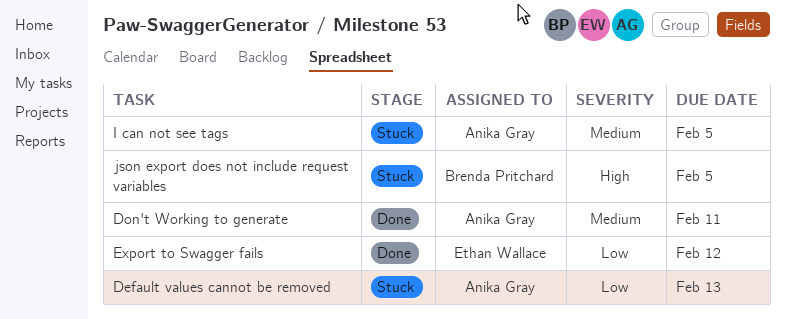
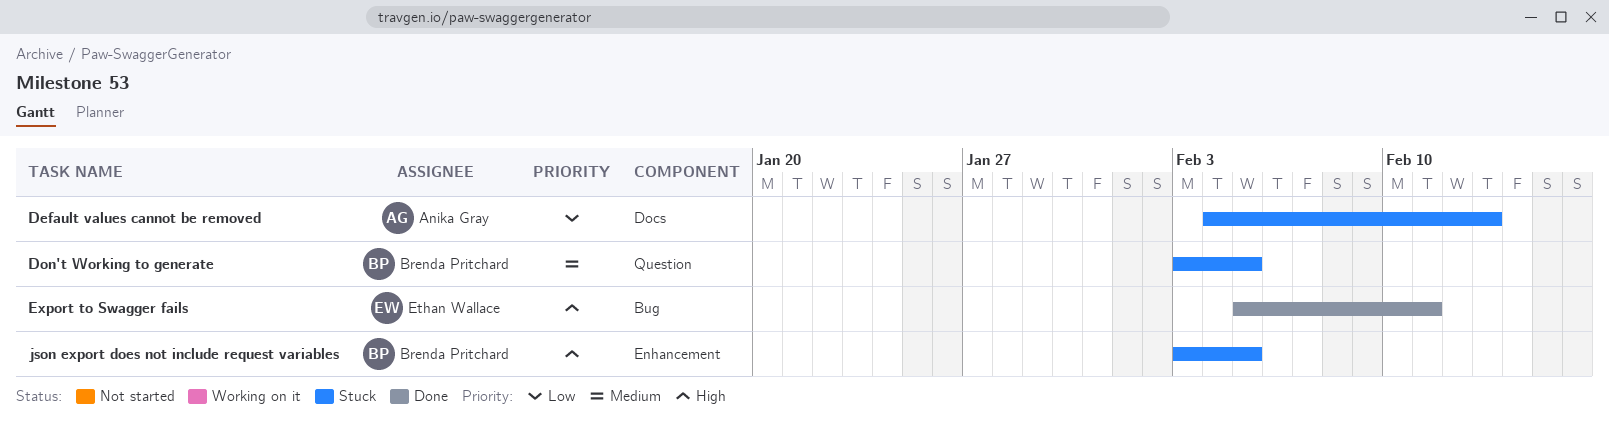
Don't Working to generate, status: Done -> Stuck
Don't Working to generate, owner: Anika Gray -> Brenda Pritchard
Don't Working to generate, due: Feb 11 -> Feb 5
Export to Swagger fails, priority: Low -> High
Export to Swagger fails, due: Feb 12 -> Feb 11
I can not see tags: present -> none

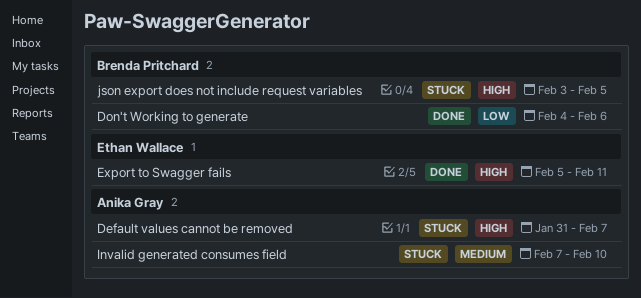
Default values cannot be removed, priority: Low -> High
Default values cannot be removed, start: Feb 4 -> Jan 31
Default values cannot be removed, due: Feb 13 -> Feb 7
Don't Working to generate, status: Stuck -> Done
Don't Working to generate, priority: Medium -> Low
Don't Working to generate, start: Feb 3 -> Feb 4
Don't Working to generate, due: Feb 5 -> Feb 6
Invalid generated consumes field: none -> present

